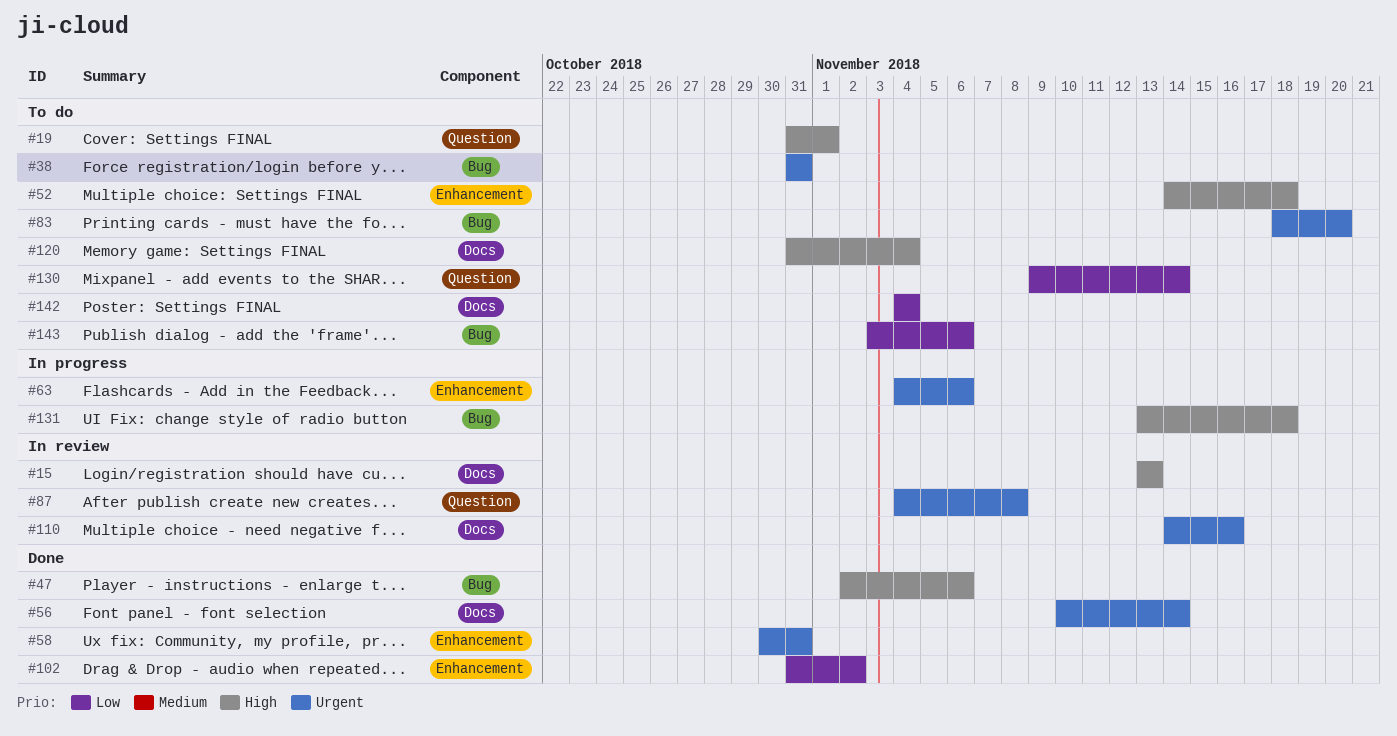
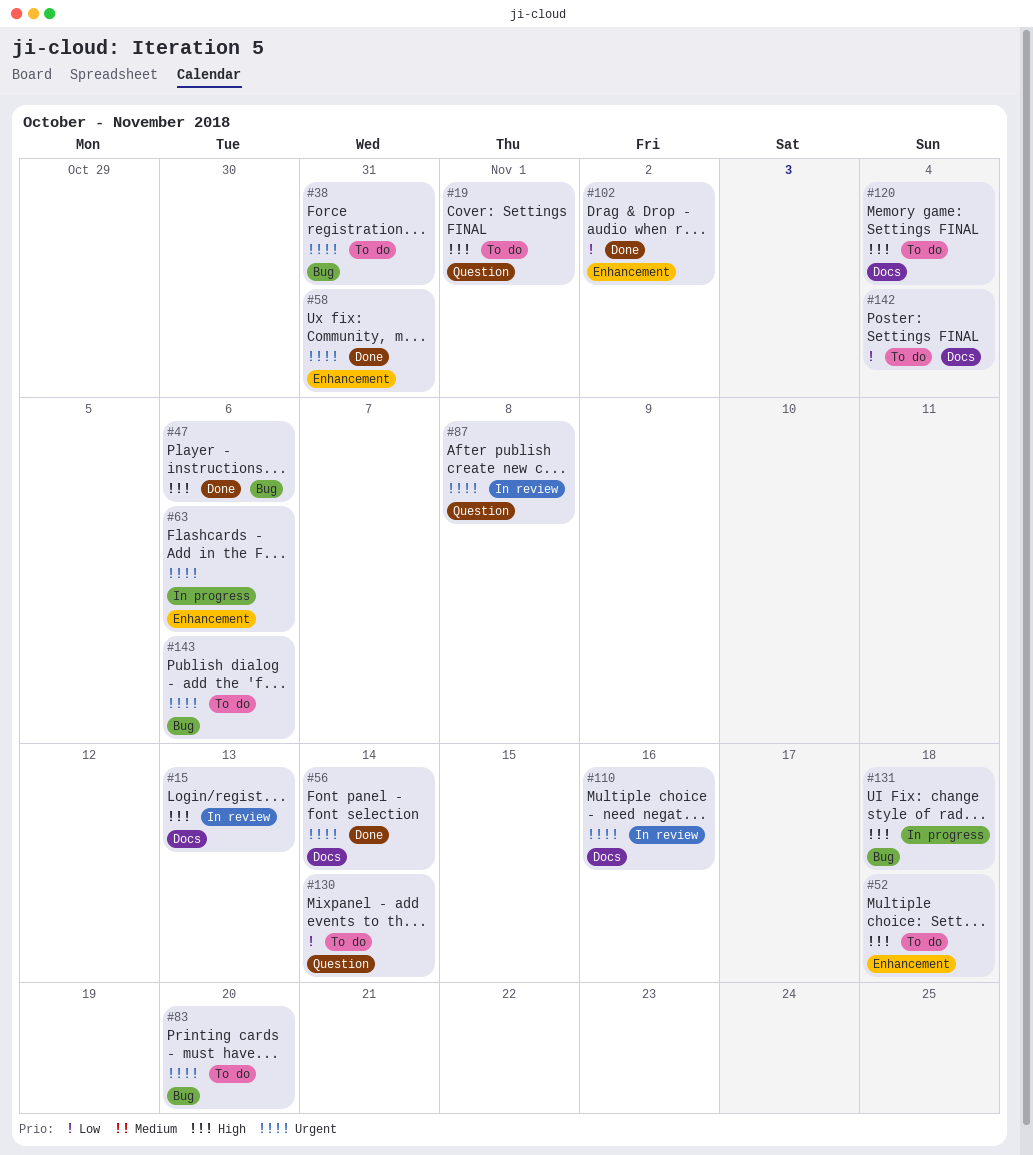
#143, priority: Low -> Urgent

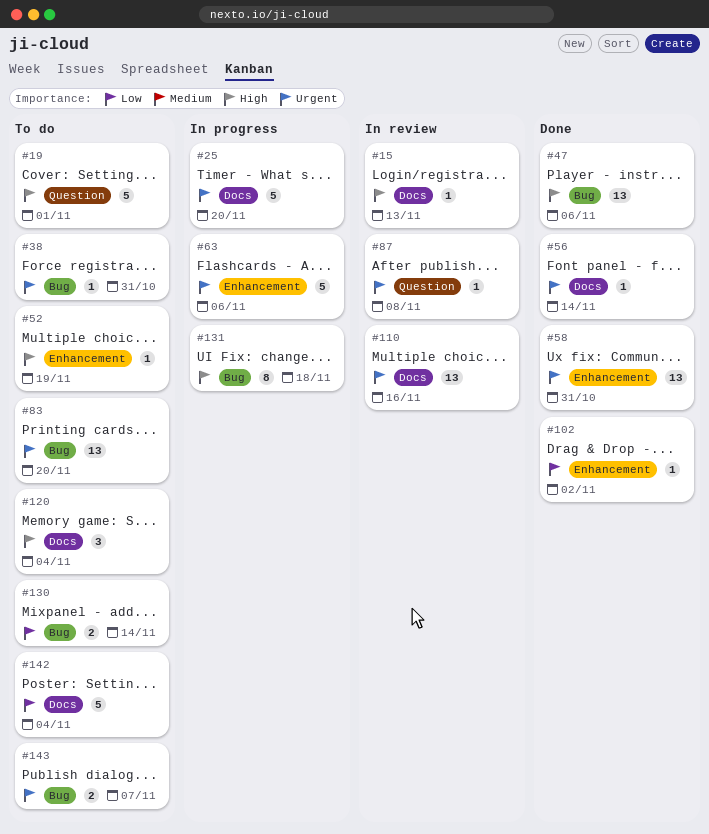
#25: none -> present
#52, due: Nov 18 -> Nov 19
#130, label: Question -> Bug
#143, due: Nov 6 -> Nov 7

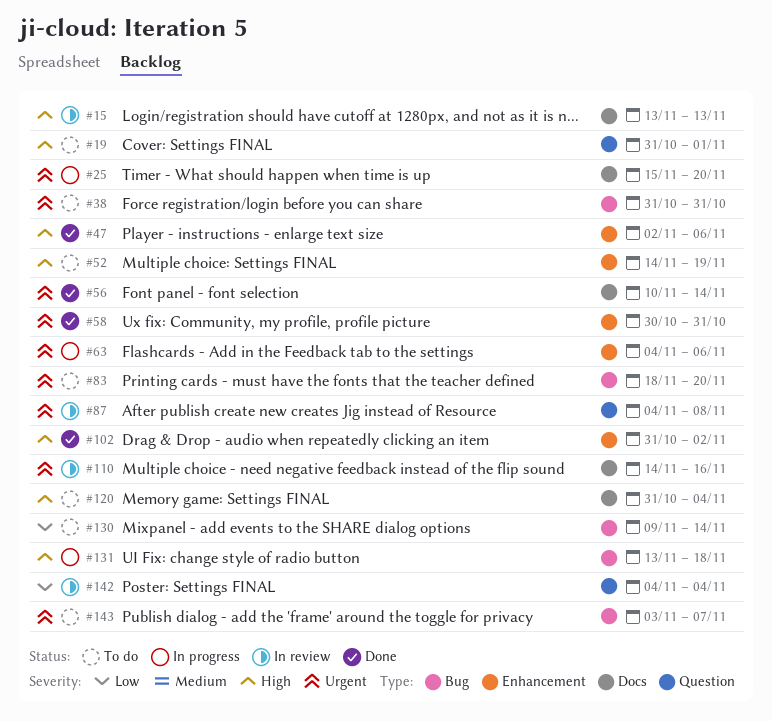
#47, label: Bug -> Enhancement
#102, priority: Low -> High
#142, status: To do -> In review
#142, label: Docs -> Question

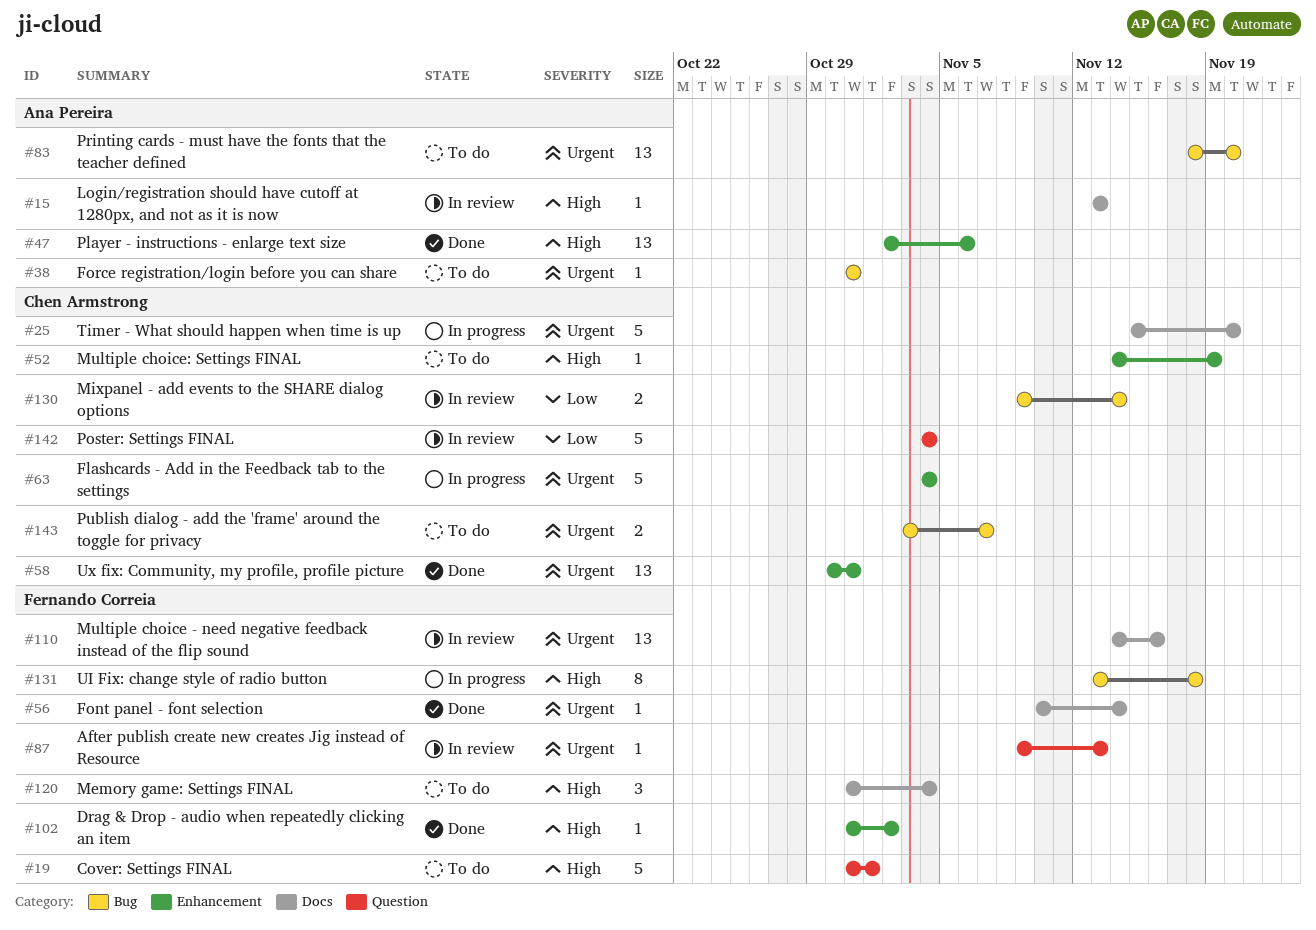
#63, due: Nov 6 -> Nov 4
#87, start: Nov 4 -> Nov 9
#87, due: Nov 8 -> Nov 13
#130, status: To do -> In review

